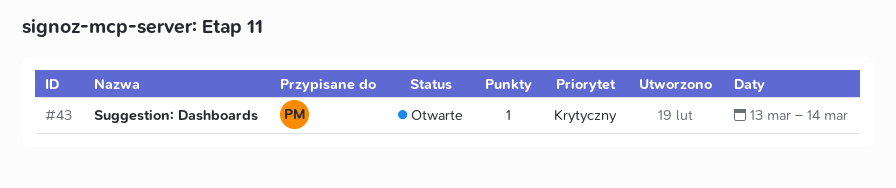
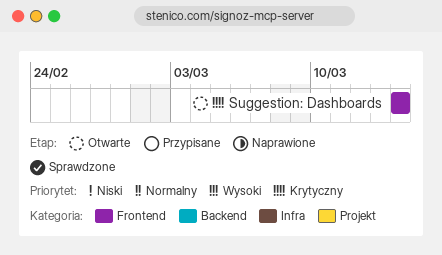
Suggestion: Dashboards, start: Mar 13 -> Mar 14

